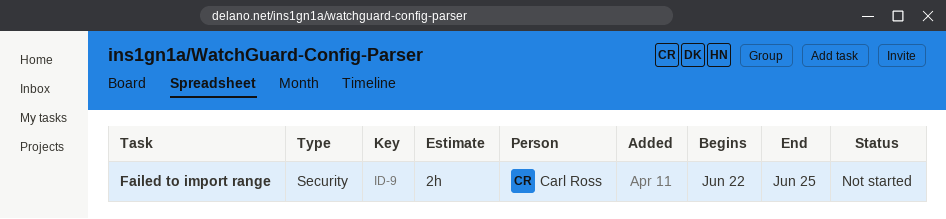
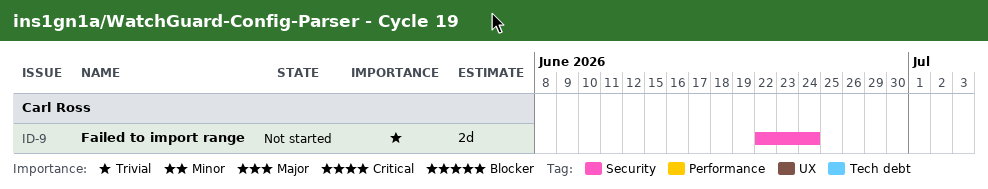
ID-9, estimate: 2h -> 2d
ID-9, due: Jun 25 -> Jun 24

